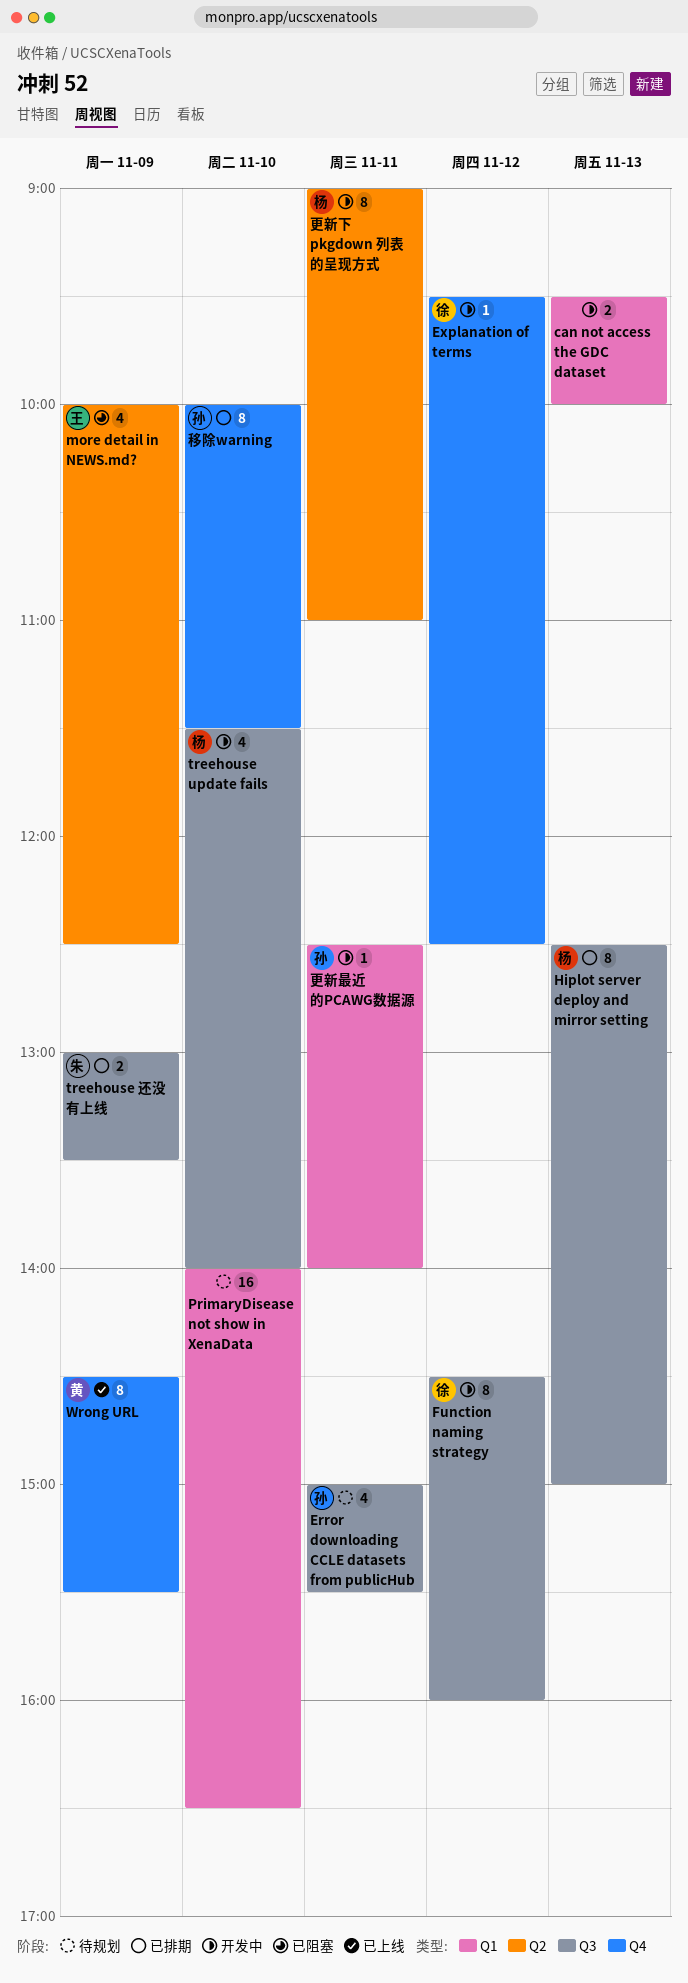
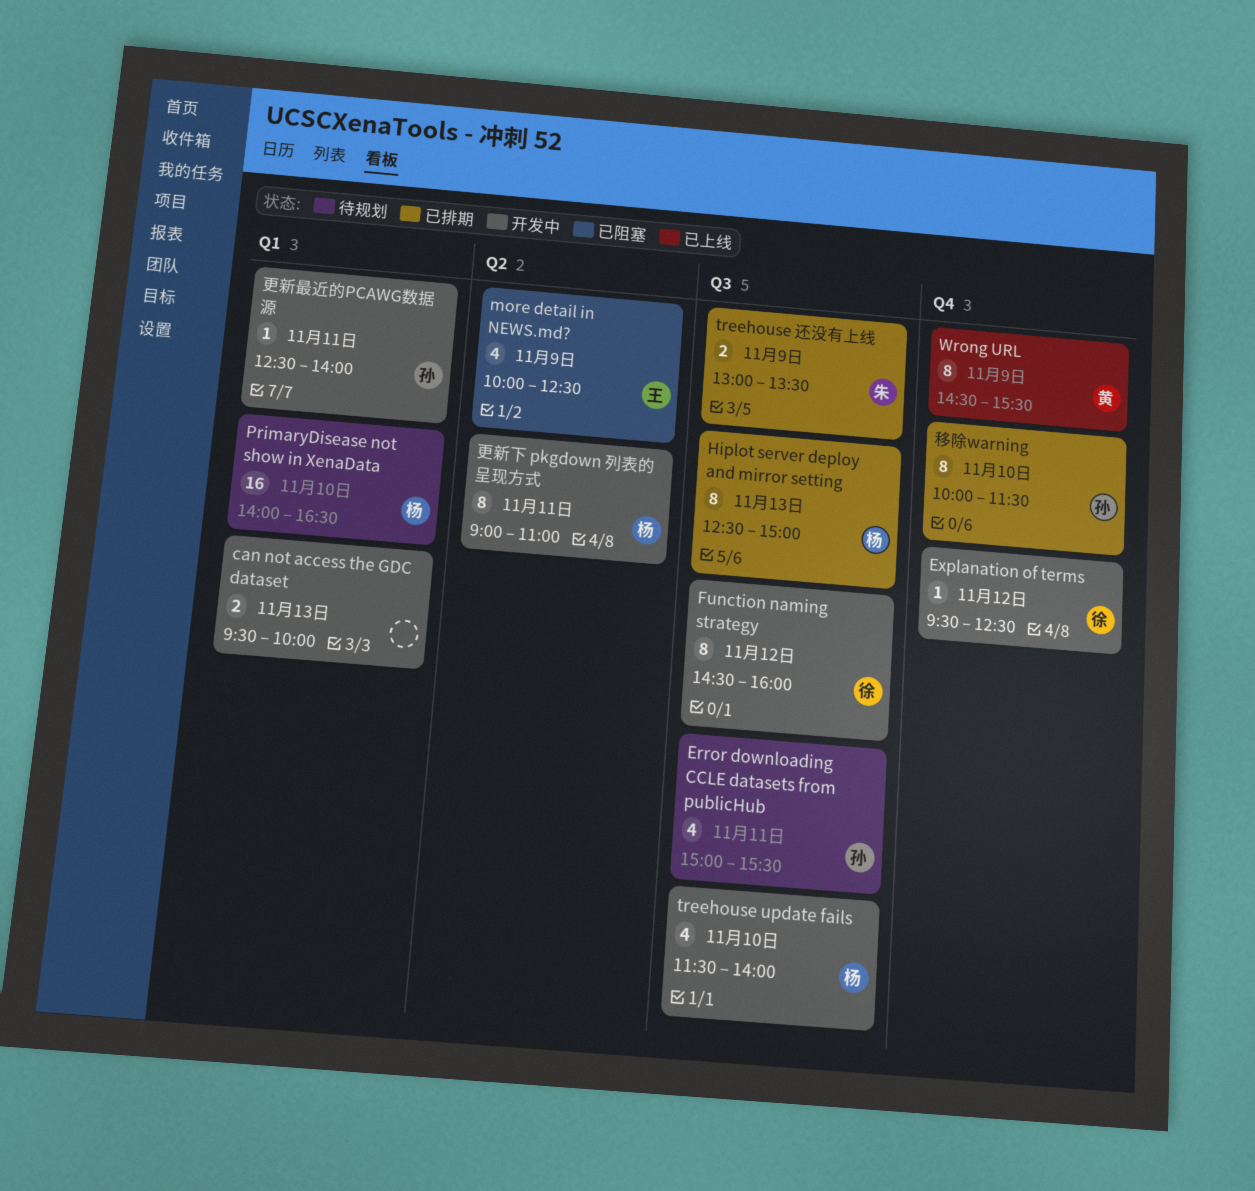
PrimaryDisease not show in XenaData, owner: none -> 杨

